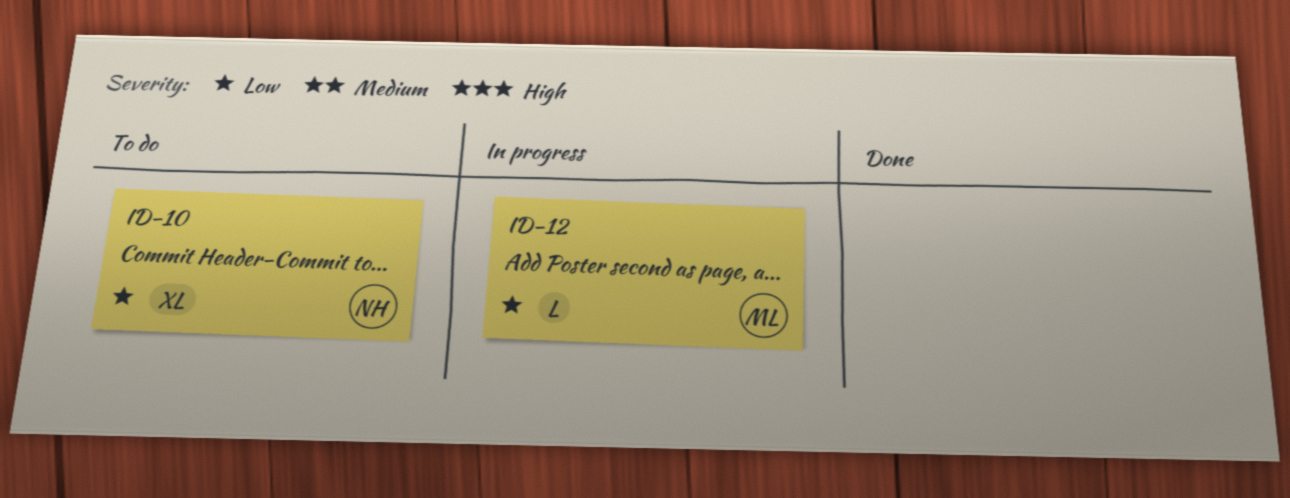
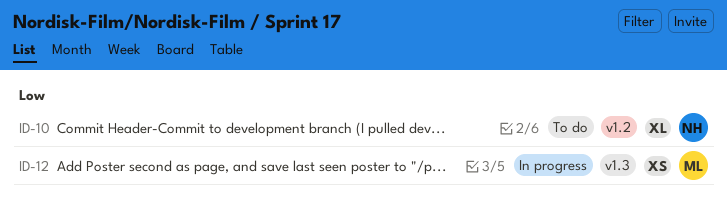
ID-12, estimate: L -> XS

